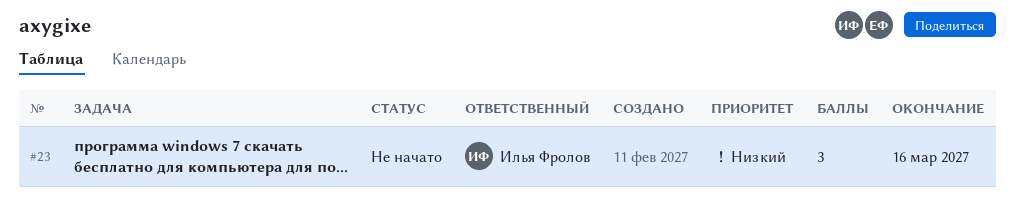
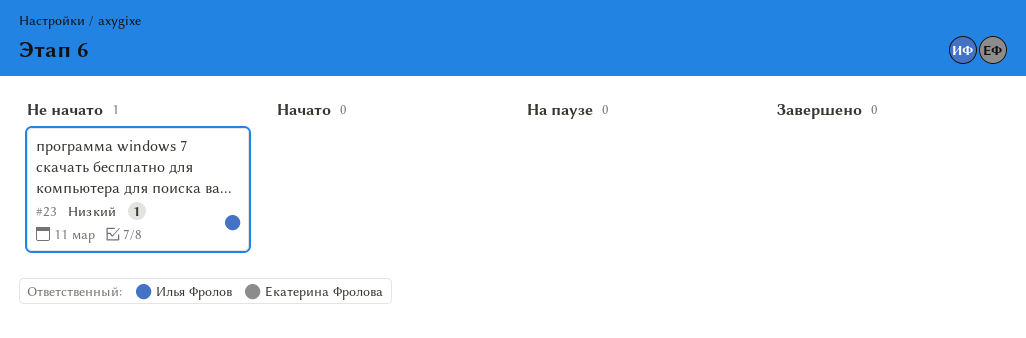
#23, estimate: 3 -> 1
#23, due: Mar 16 -> Mar 11

